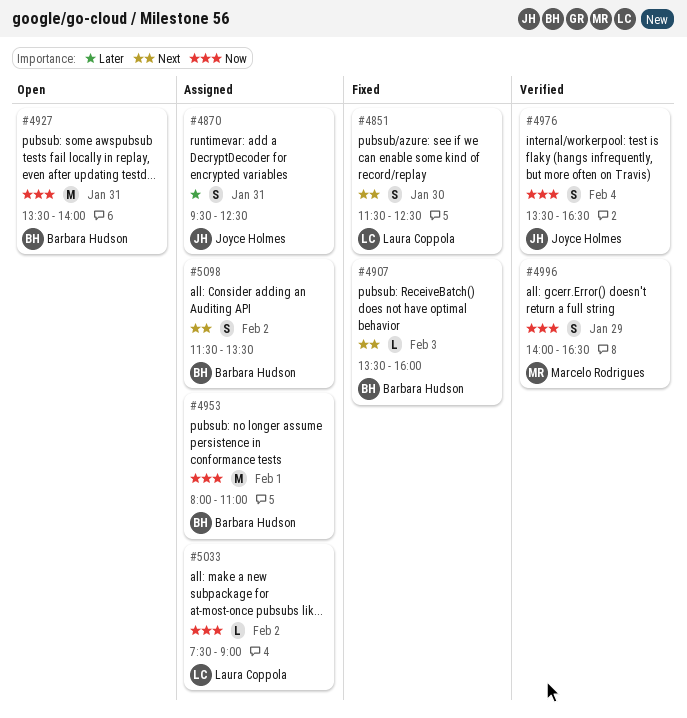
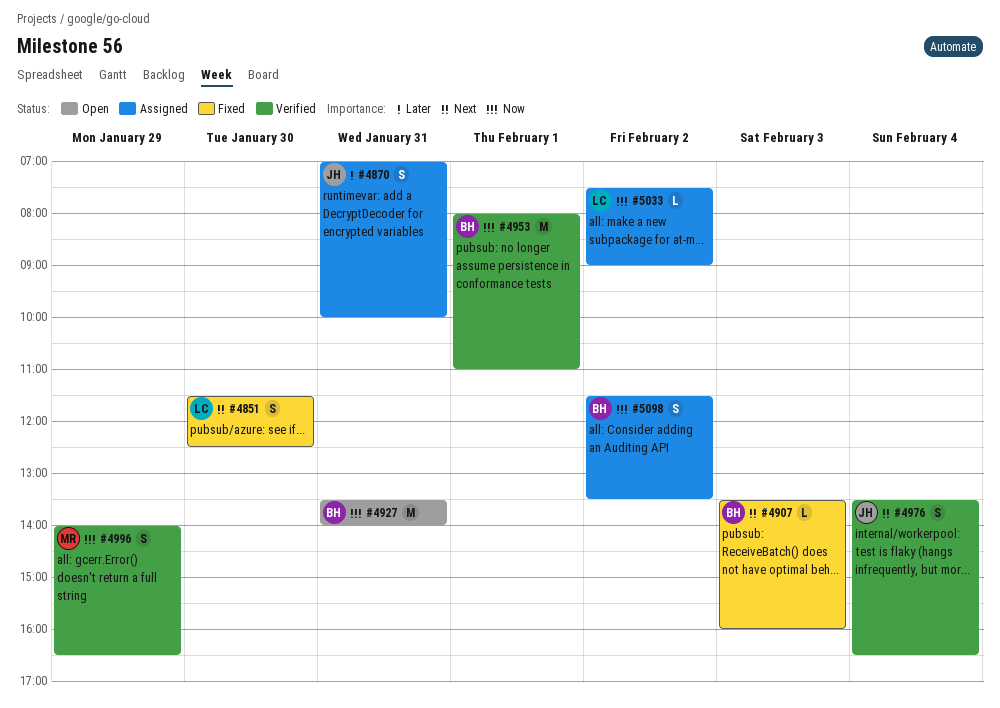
#4870, begins: 09:30 -> 07:00
#4870, ends: 12:30 -> 10:00
#4953, status: Assigned -> Verified
#4976, priority: Now -> Next
#5098, priority: Next -> Now

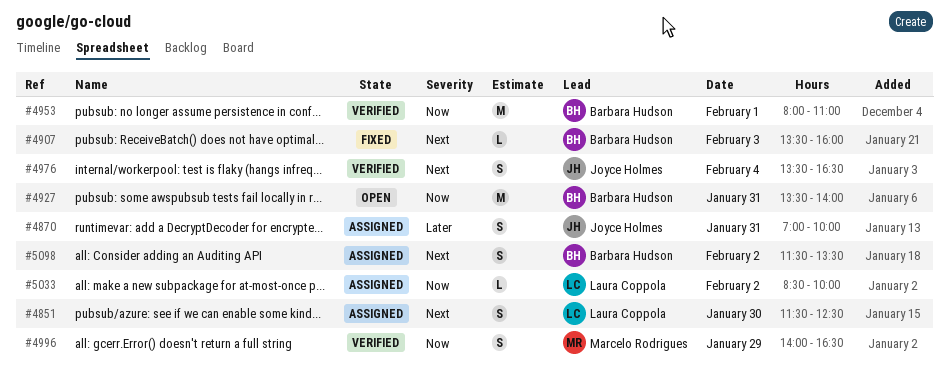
#4851, status: Fixed -> Assigned
#5033, begins: 07:30 -> 08:30
#5033, ends: 09:00 -> 10:00
#5098, priority: Now -> Next

